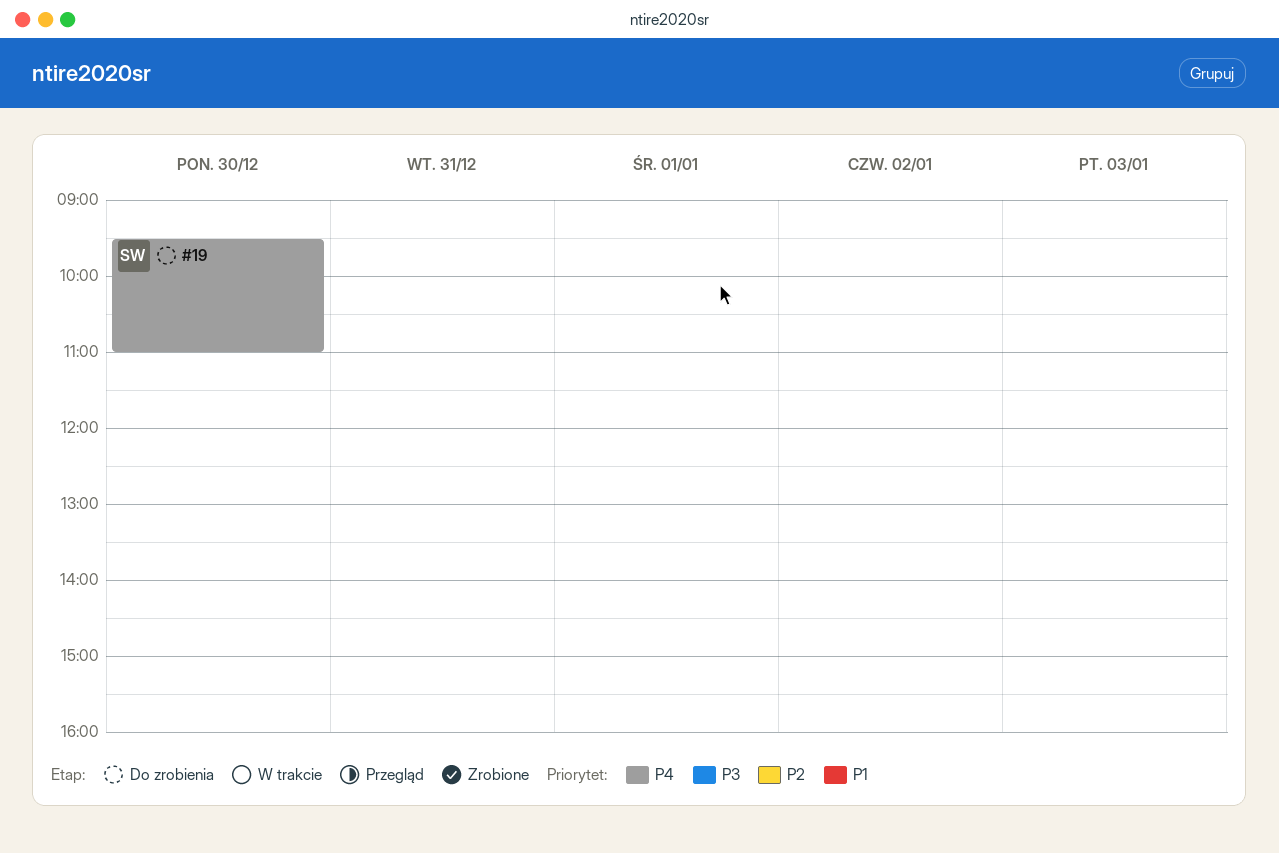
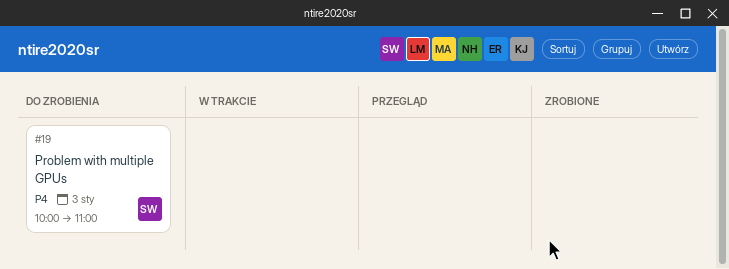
#19, day: Dec 30 -> Jan 3
#19, begins: 09:30 -> 10:00

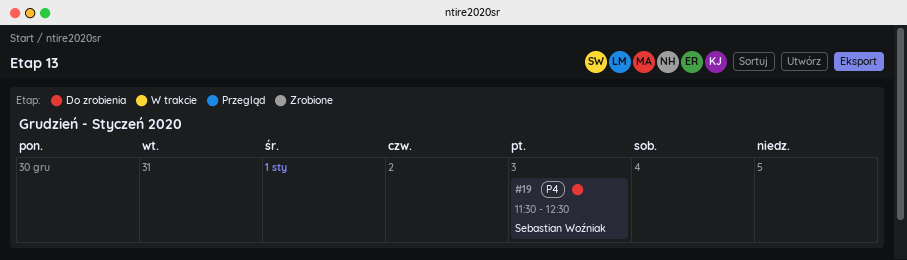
#19, begins: 10:00 -> 11:30
#19, ends: 11:00 -> 12:30

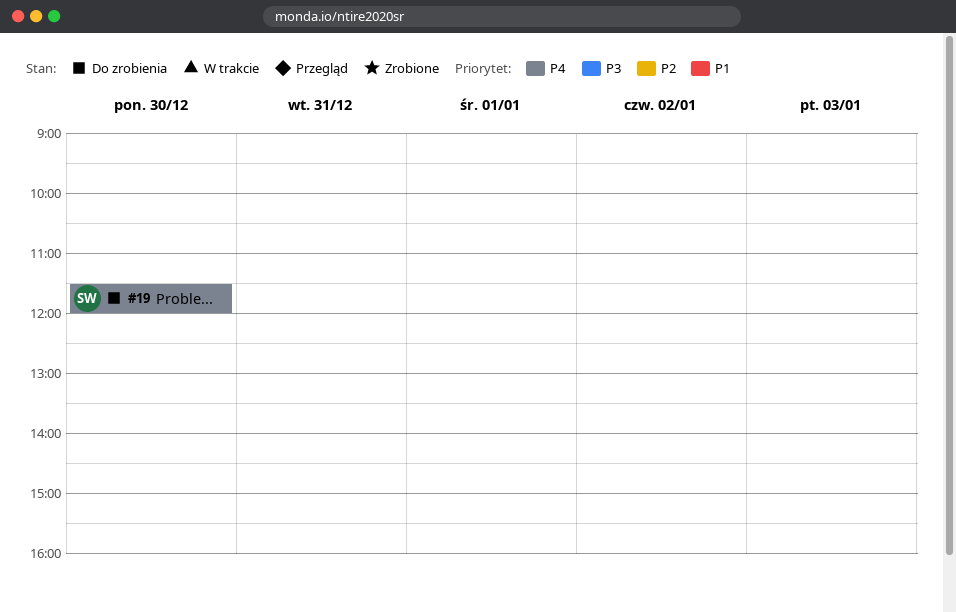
#19, day: Jan 3 -> Dec 30
#19, ends: 12:30 -> 12:00

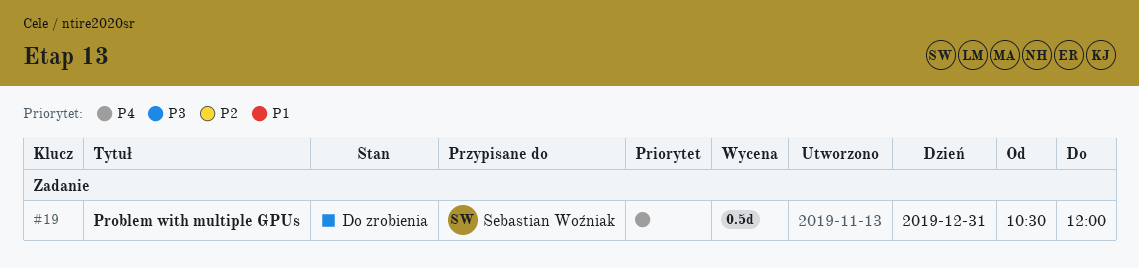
#19, day: Dec 30 -> Dec 31
#19, begins: 11:30 -> 10:30

